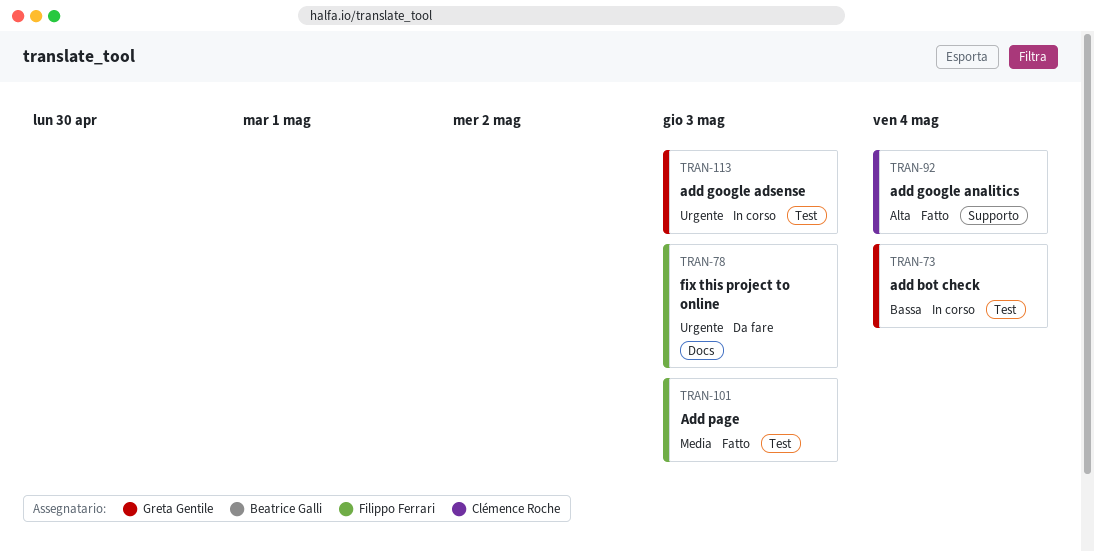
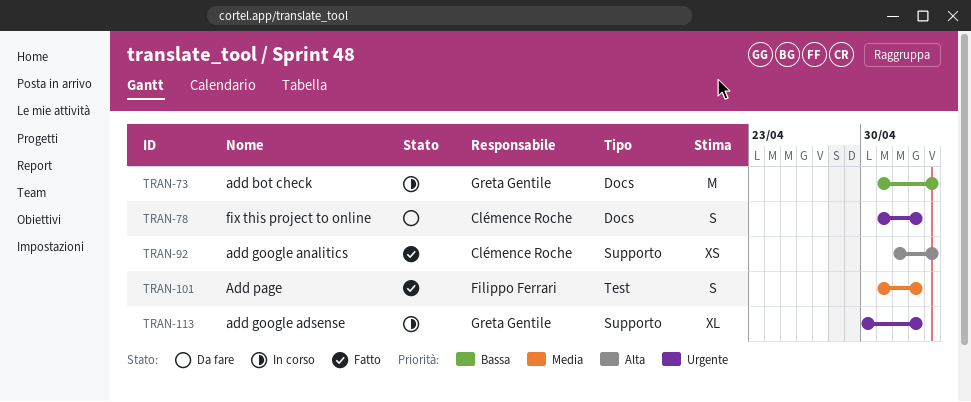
TRAN-73, label: Test -> Docs
TRAN-78, owner: Filippo Ferrari -> Clémence Roche
TRAN-113, label: Test -> Supporto

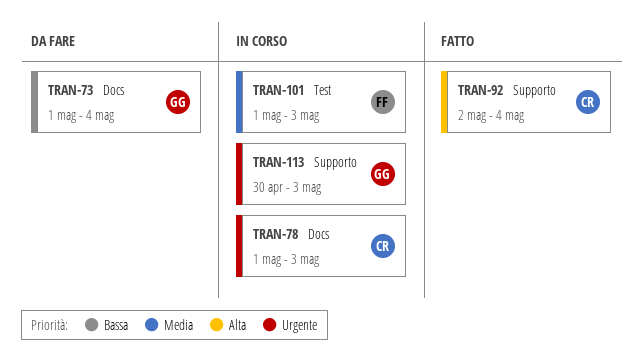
TRAN-73, status: In corso -> Da fare
TRAN-78, status: Da fare -> In corso
TRAN-101, status: Fatto -> In corso

